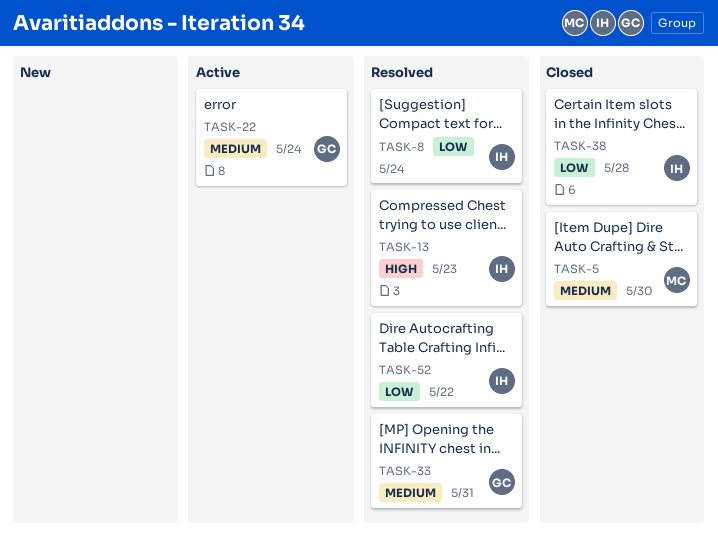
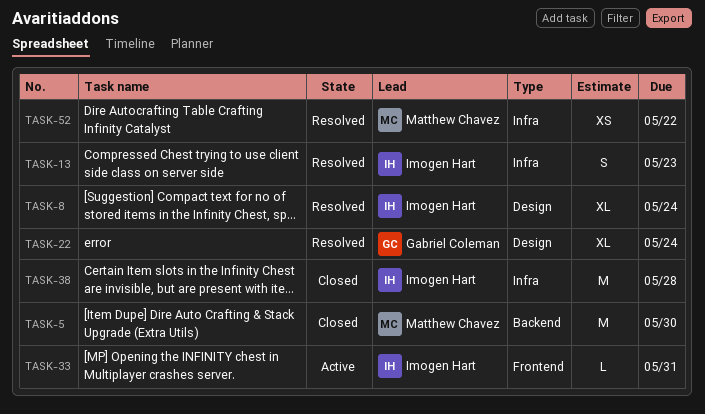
TASK-22, status: Active -> Resolved
TASK-33, status: Resolved -> Active
TASK-33, owner: Gabriel Coleman -> Imogen Hart
TASK-52, owner: Imogen Hart -> Matthew Chavez

